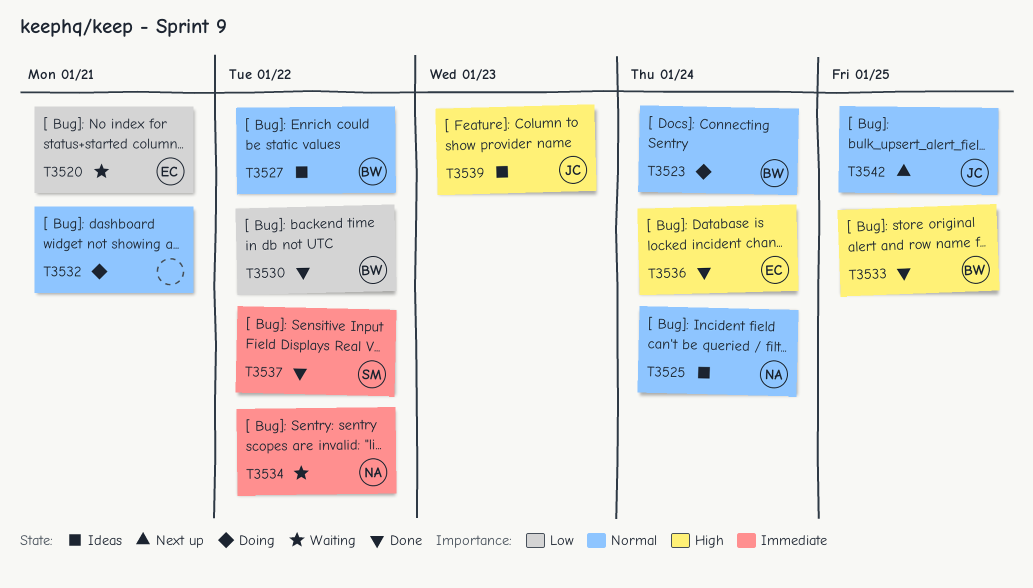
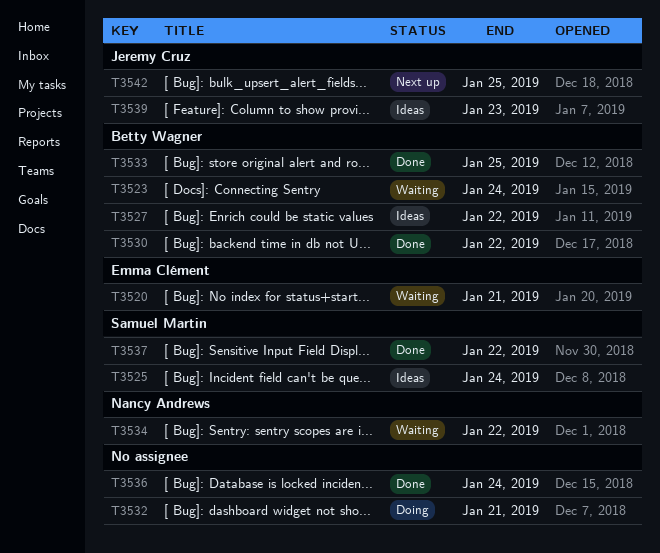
T3523, status: Doing -> Waiting
T3525, owner: Nancy Andrews -> Samuel Martin
T3536, owner: Emma Clément -> none

